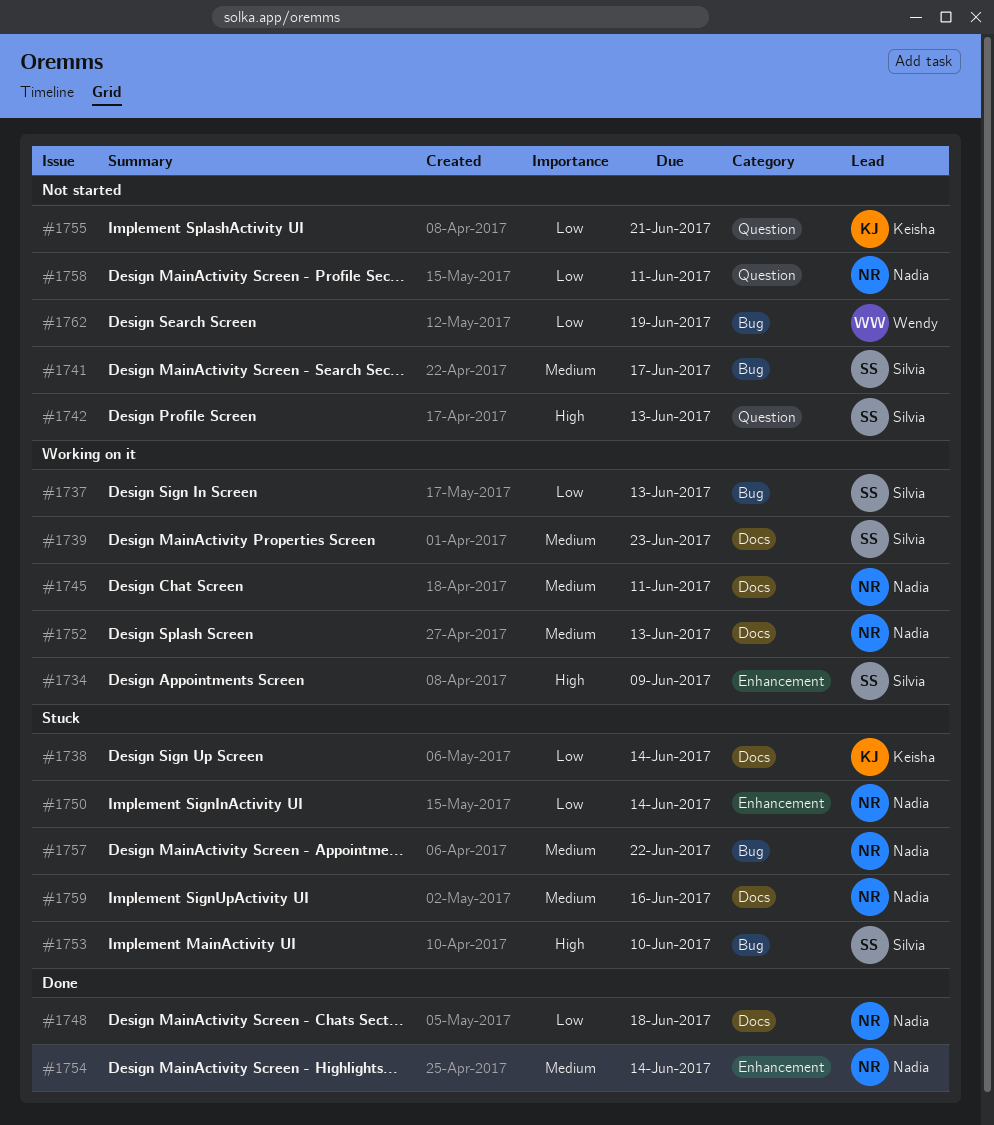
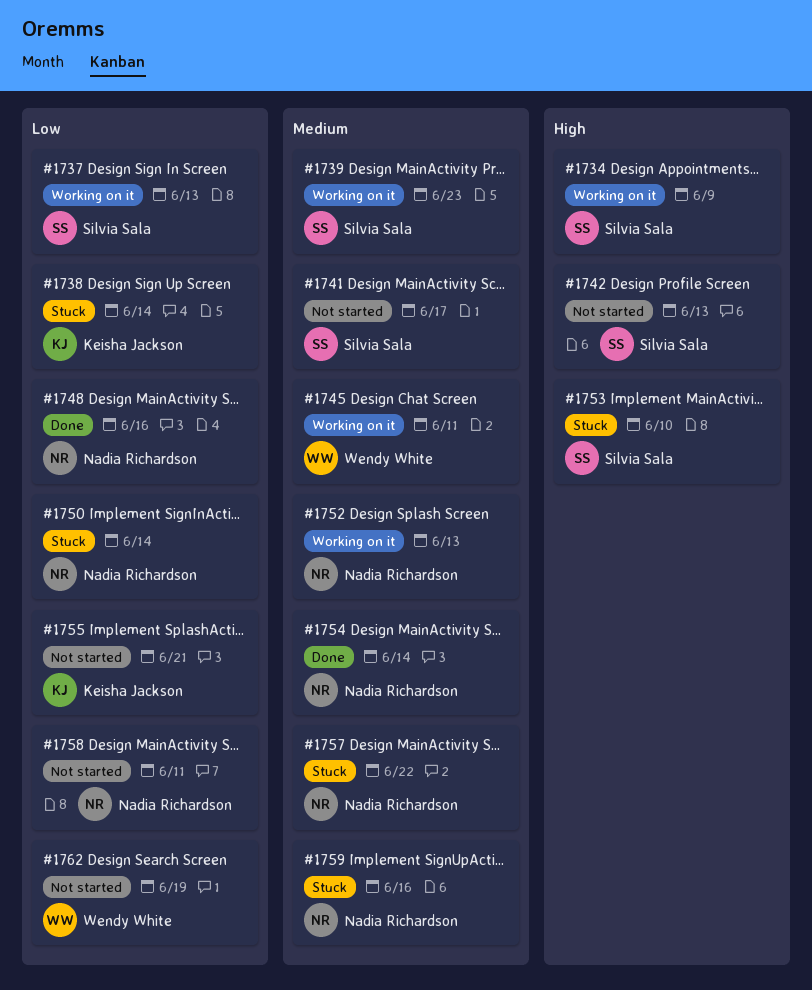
#1745, owner: Nadia Richardson -> Wendy White
#1748, due: Jun 18 -> Jun 16

